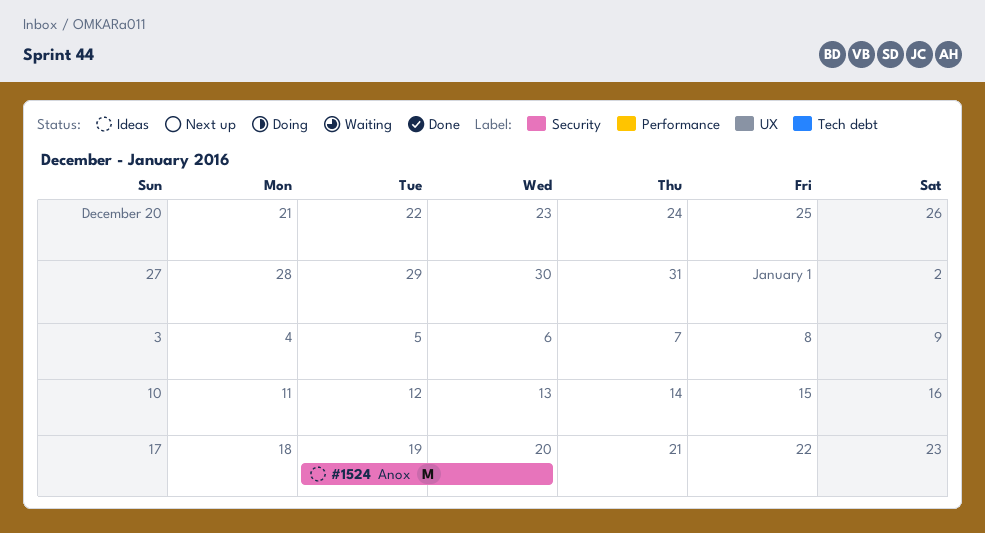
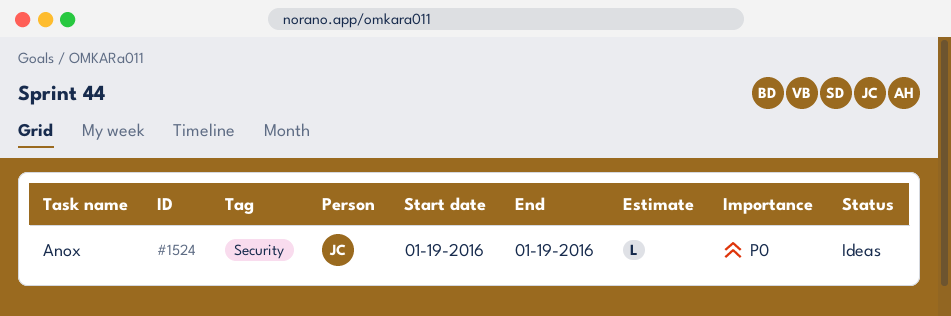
#1524, estimate: M -> L
#1524, due: Jan 20 -> Jan 19

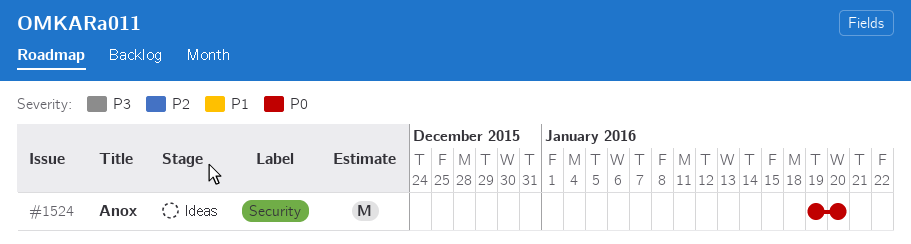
#1524, estimate: L -> M
#1524, due: Jan 19 -> Jan 20

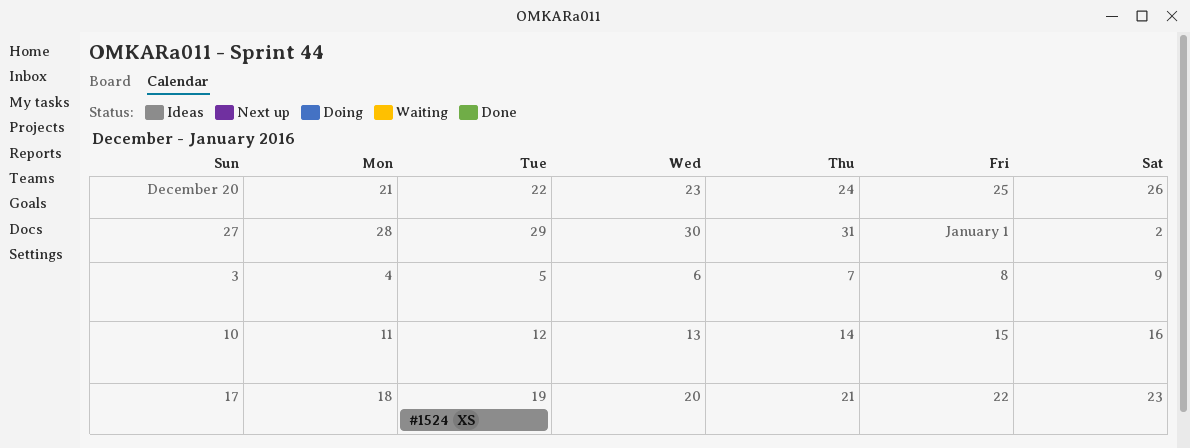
#1524, estimate: M -> XS
#1524, due: Jan 20 -> Jan 19

